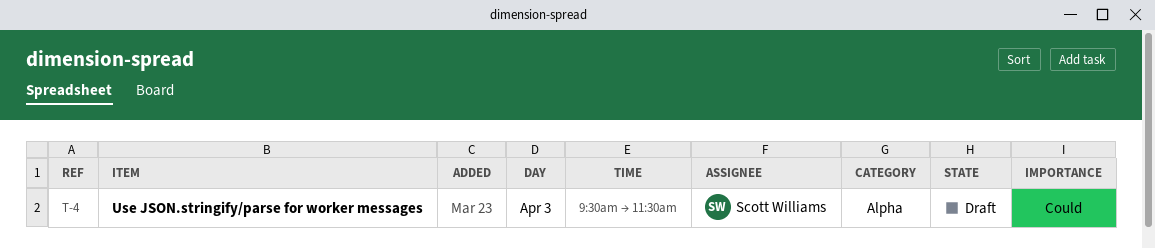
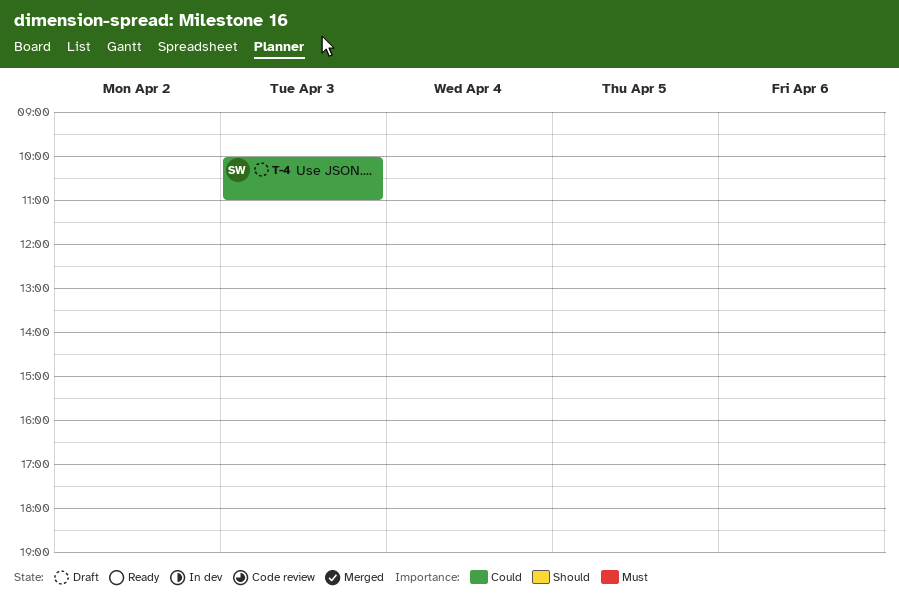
T-4, begins: 09:30 -> 10:00
T-4, ends: 11:30 -> 11:00

